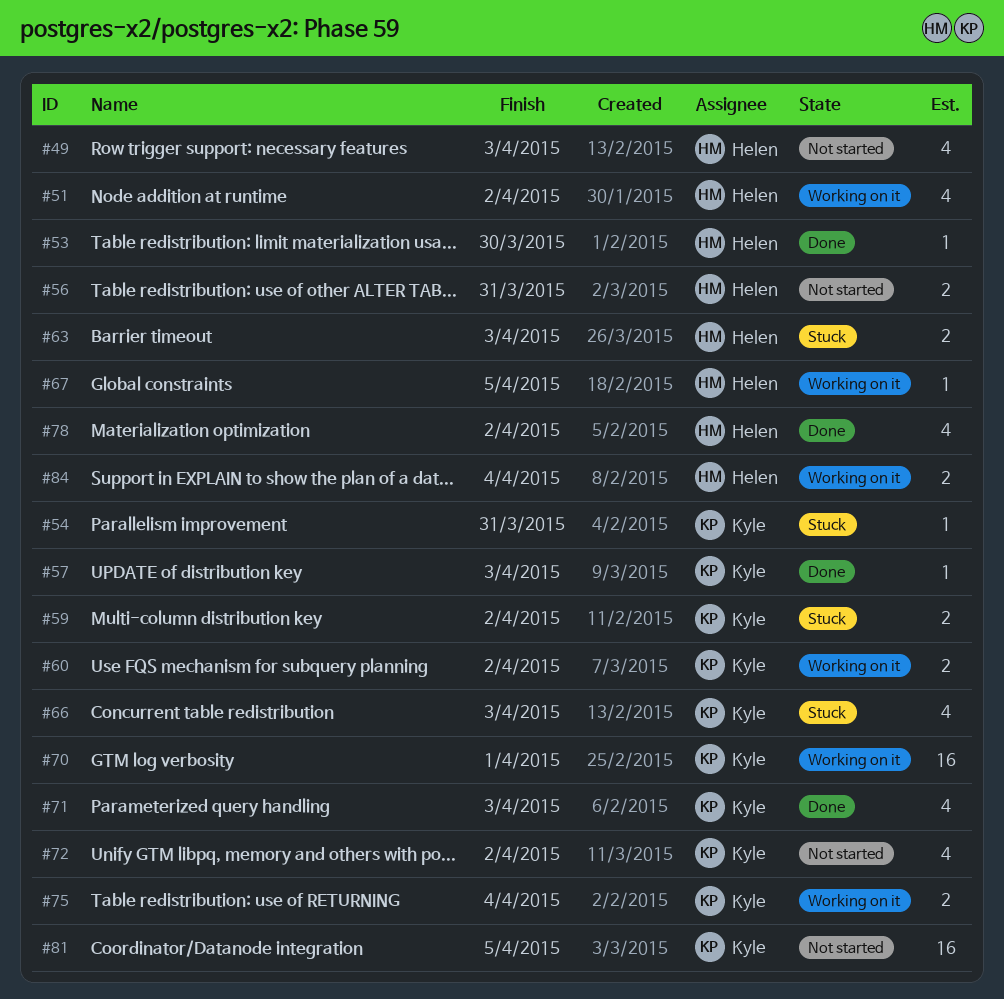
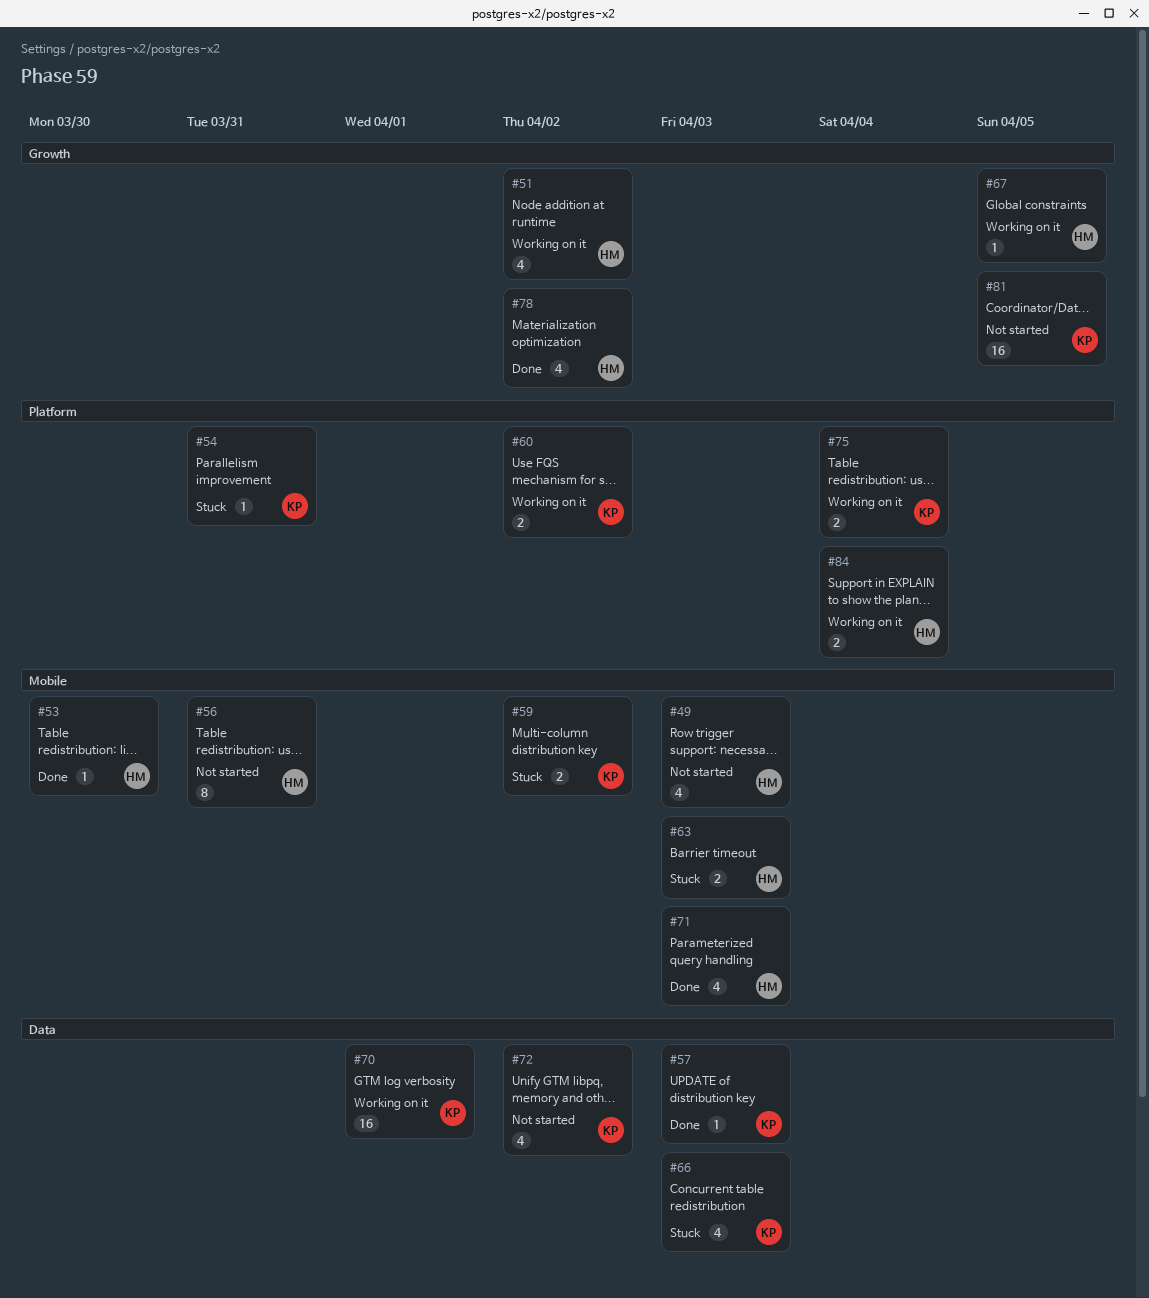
#56, estimate: 2 -> 8
#71, owner: Kyle -> Helen

